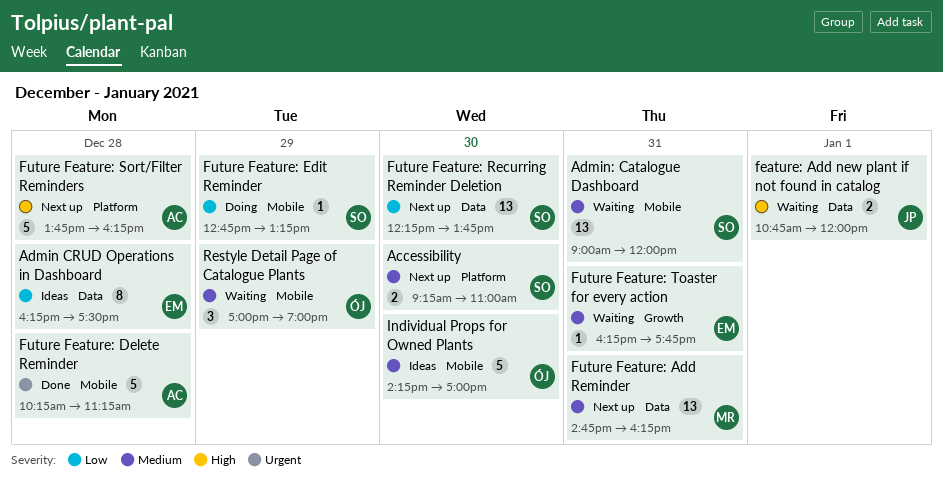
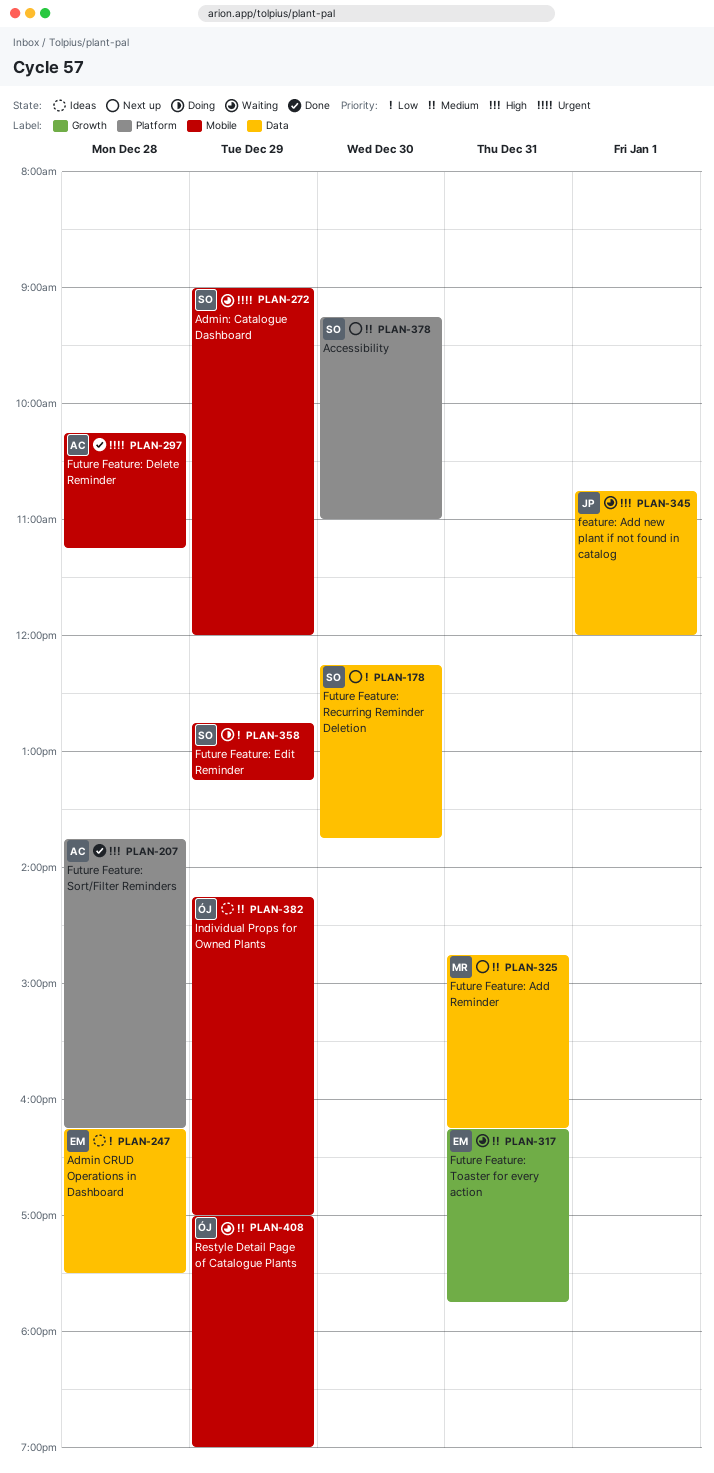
Admin: Catalogue Dashboard, priority: Medium -> Urgent
Admin: Catalogue Dashboard, day: Dec 31 -> Dec 29
Future Feature: Sort/Filter Reminders, status: Next up -> Done
Individual Props for Owned Plants, day: Dec 30 -> Dec 29

